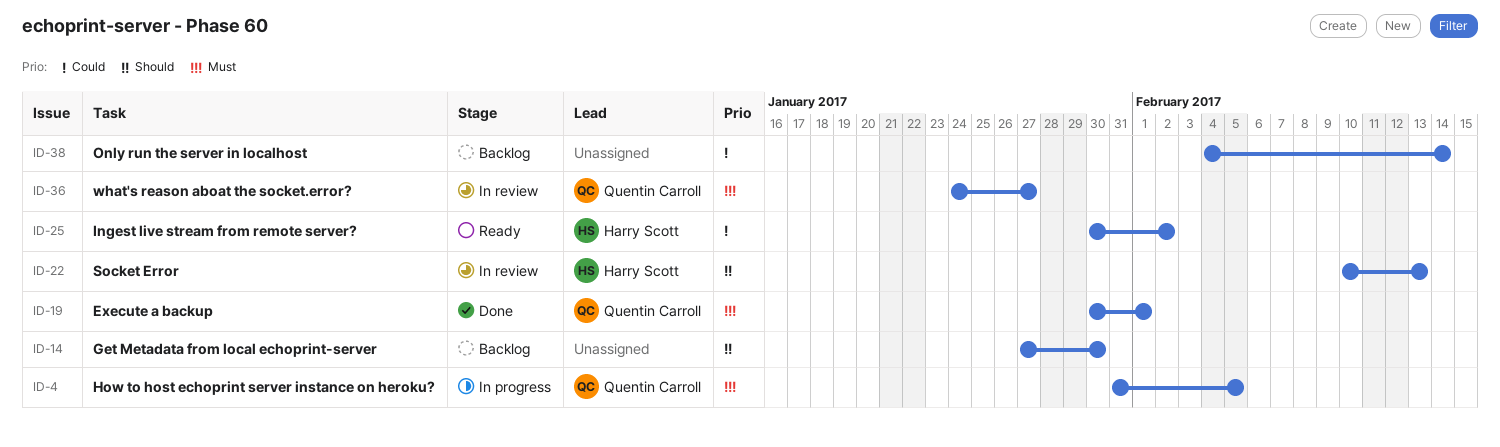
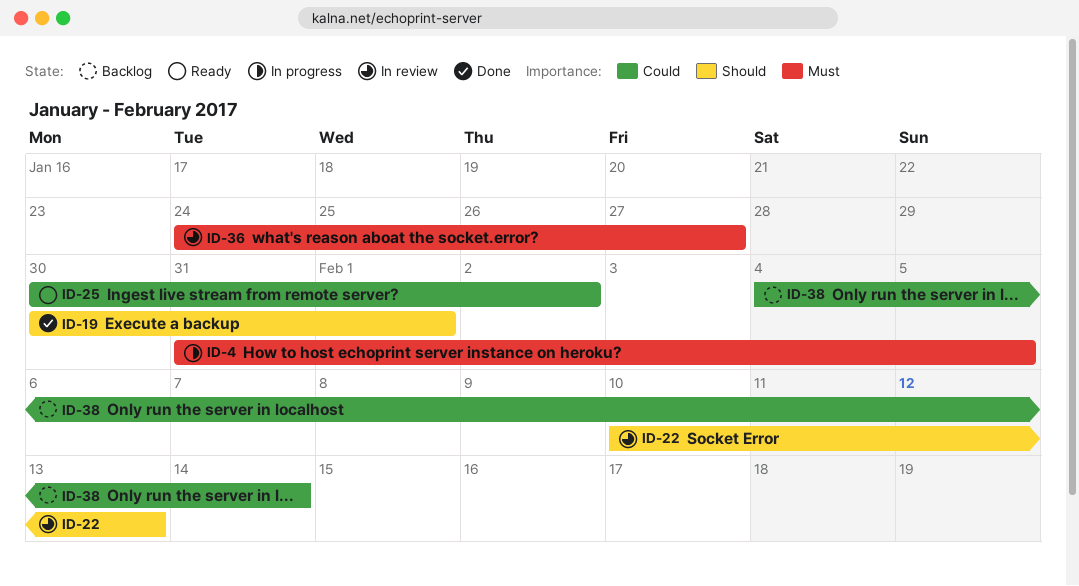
ID-14: present -> none
ID-19, priority: Must -> Should

